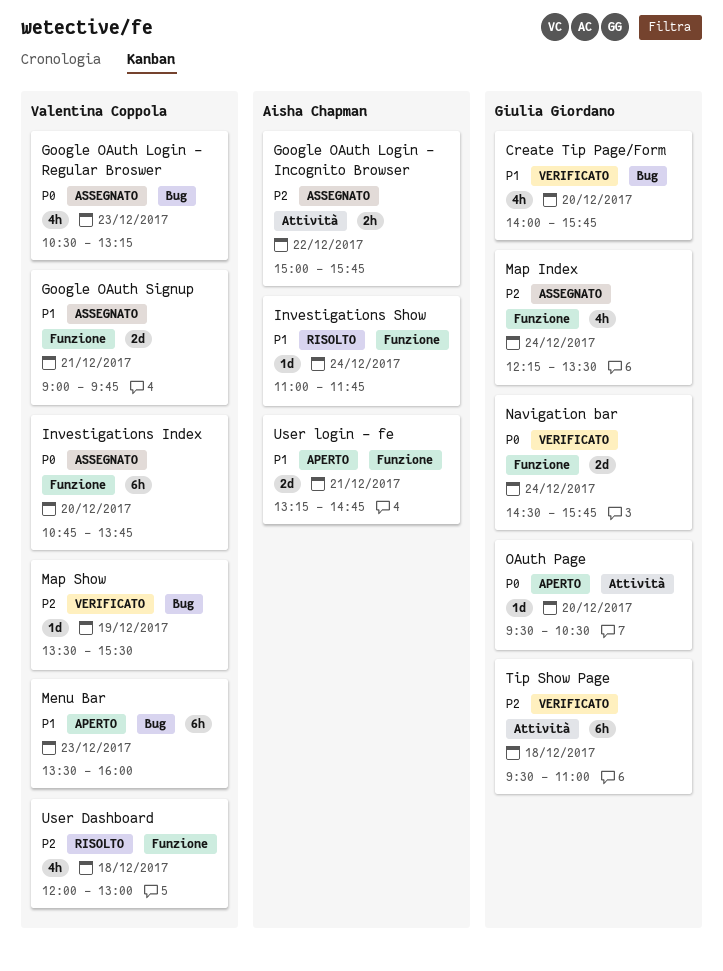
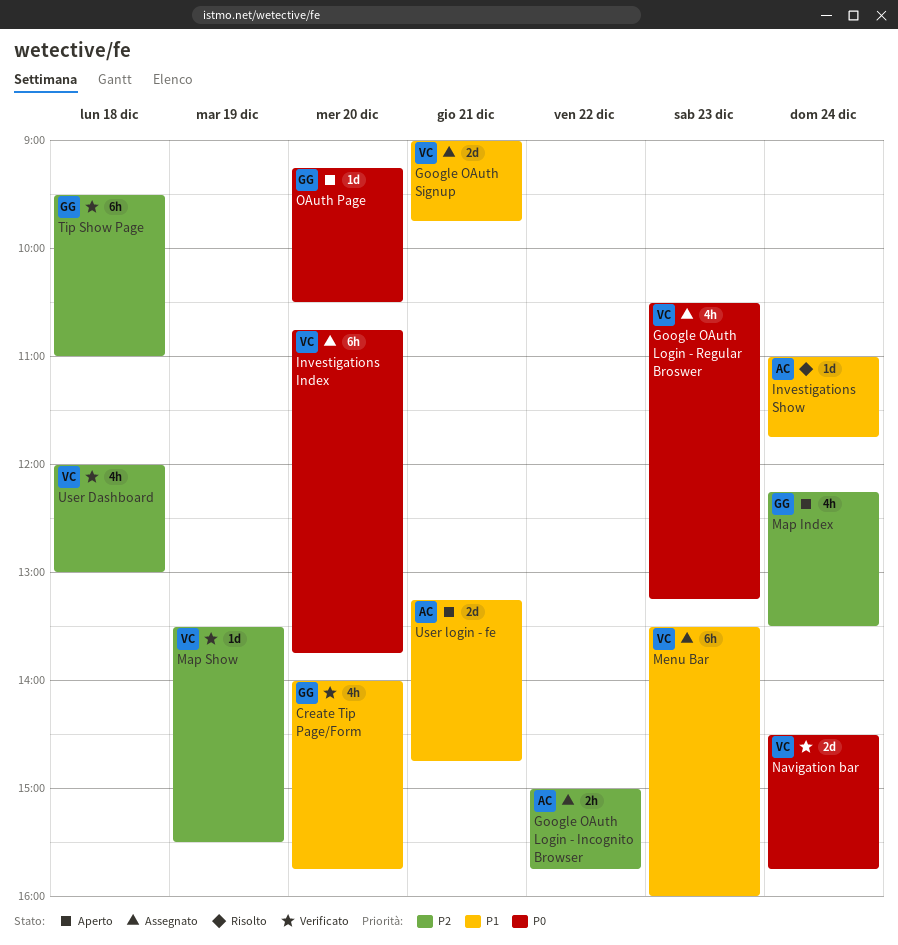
Map Index, status: Assegnato -> Aperto
Menu Bar, status: Aperto -> Assegnato
Navigation bar, owner: Giulia Giordano -> Valentina Coppola
OAuth Page, begins: 09:30 -> 09:15
User Dashboard, status: Risolto -> Verificato

